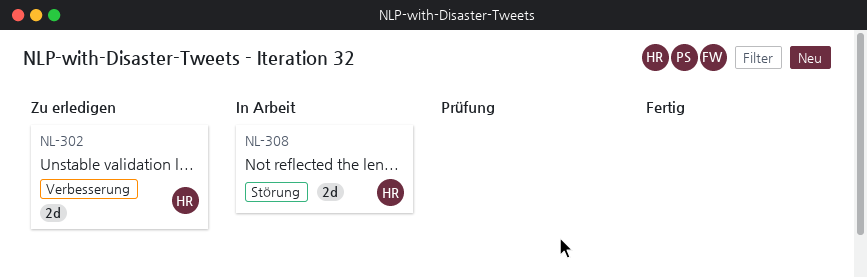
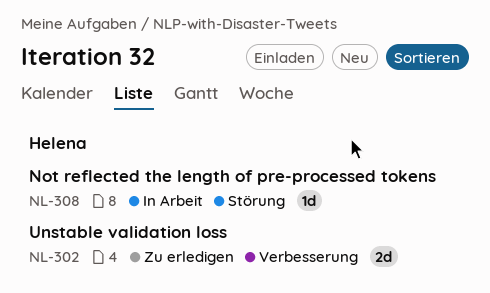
NL-308, estimate: 2d -> 1d

